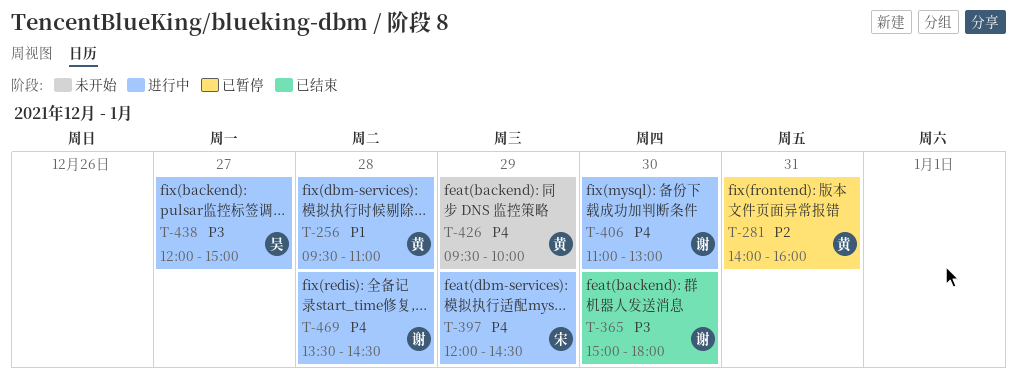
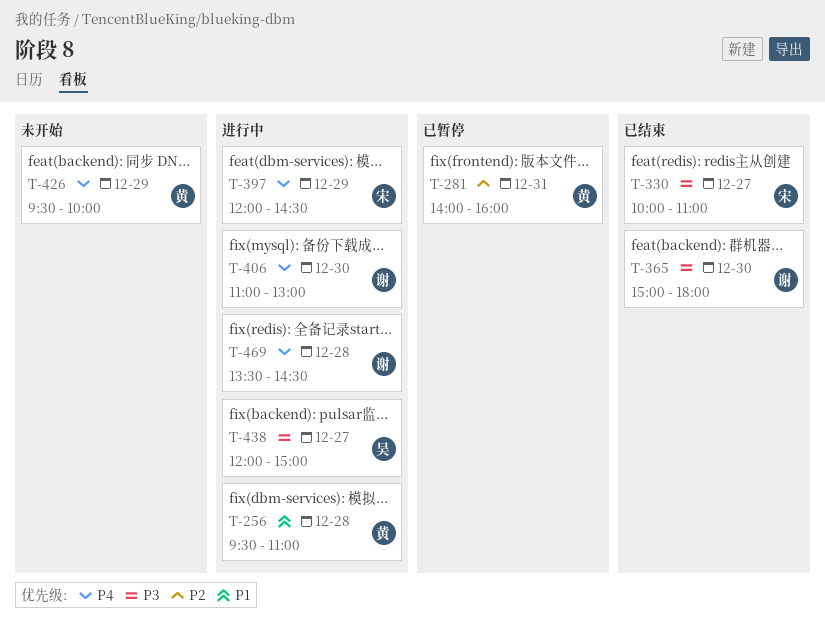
T-330: none -> present

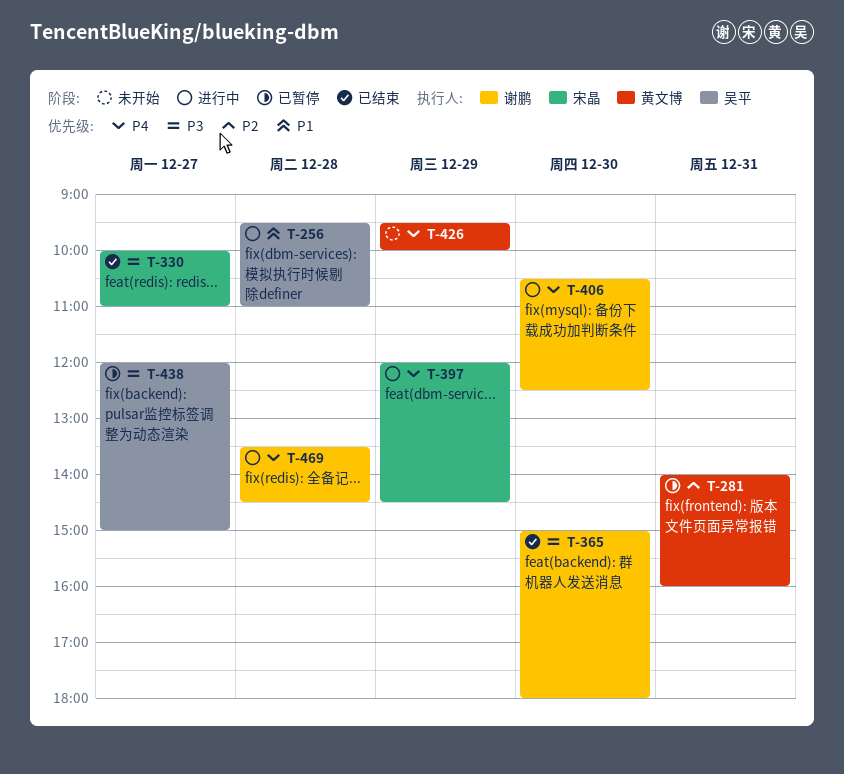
T-256, owner: 黄文博 -> 吴平
T-406, begins: 11:00 -> 10:30
T-406, ends: 13:00 -> 12:30
T-438, status: 进行中 -> 已暂停

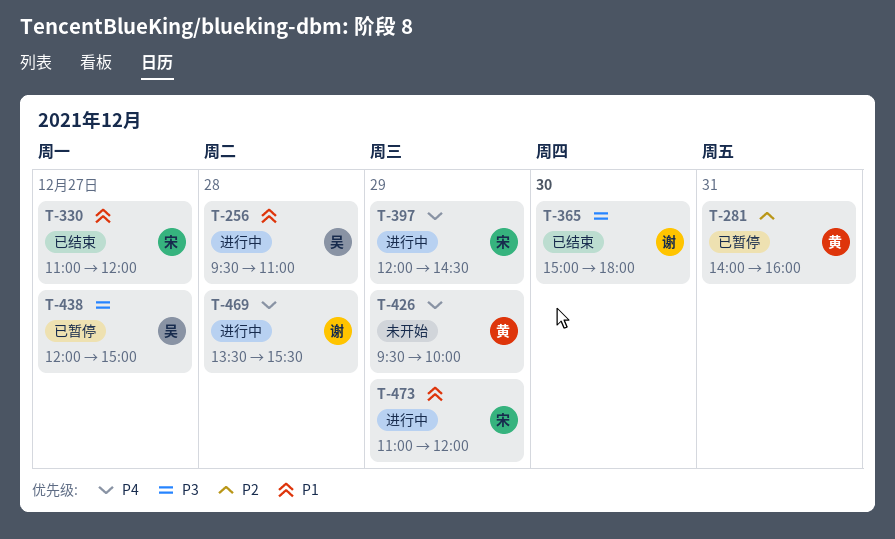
T-330, priority: P3 -> P1
T-330, begins: 10:00 -> 11:00
T-330, ends: 11:00 -> 12:00
T-406: present -> none
T-469, ends: 14:30 -> 15:30
T-473: none -> present

